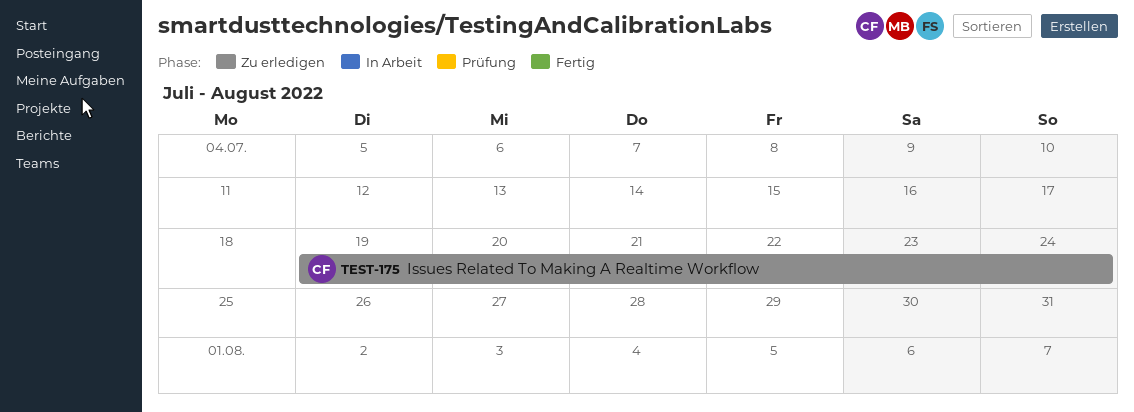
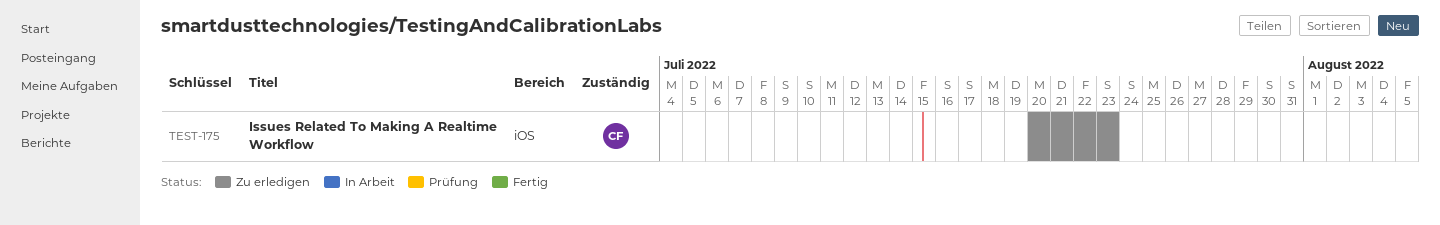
TEST-175, start: Jul 19 -> Jul 20
TEST-175, due: Jul 24 -> Jul 23

